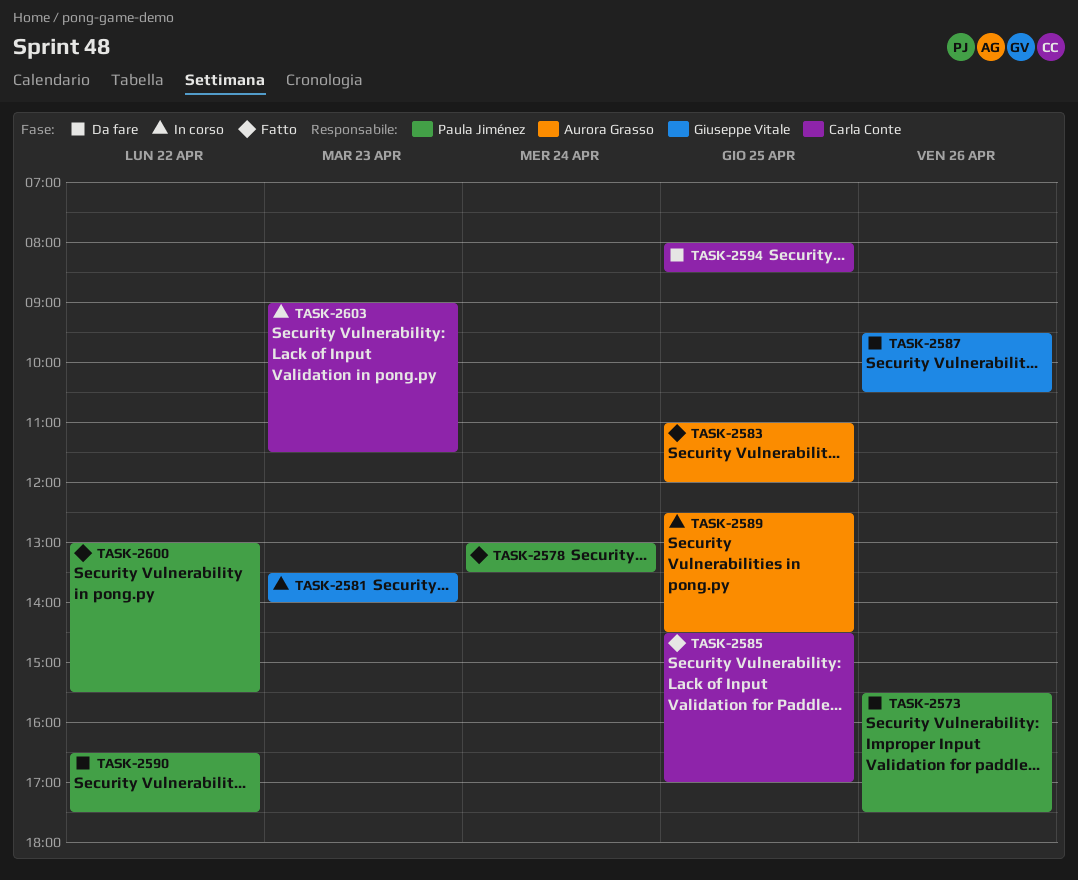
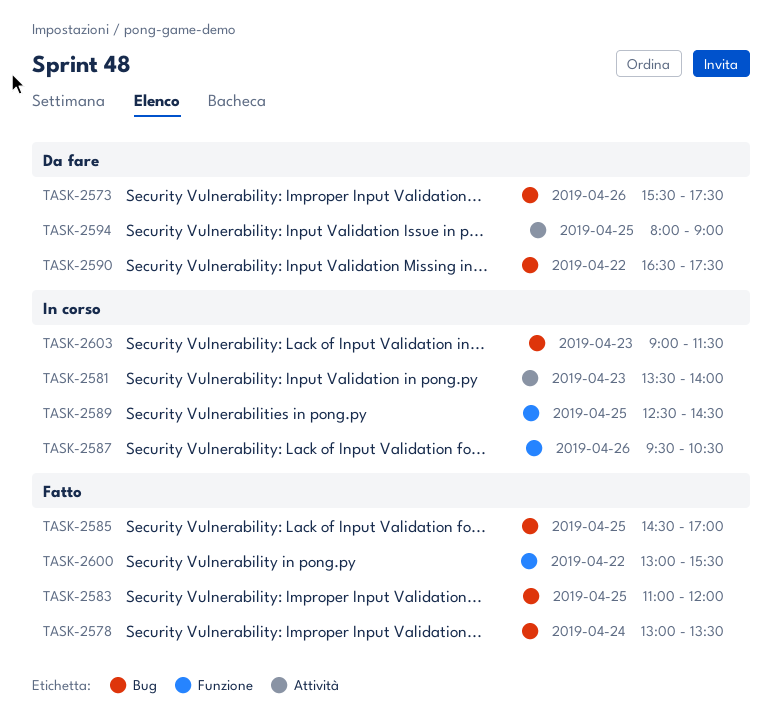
TASK-2587, status: Da fare -> In corso
TASK-2594, ends: 08:30 -> 09:00

